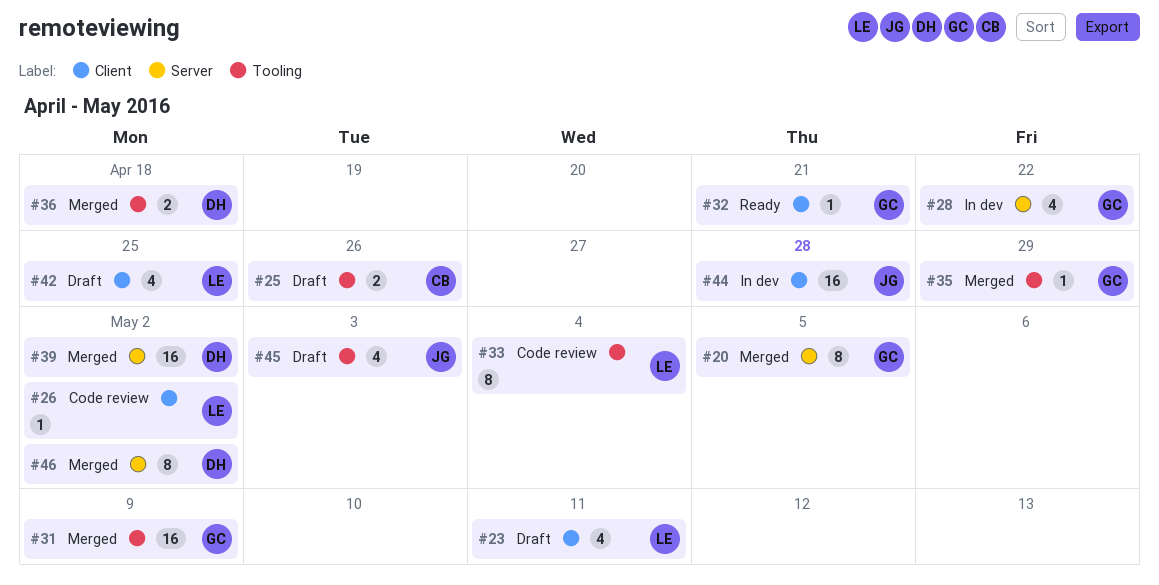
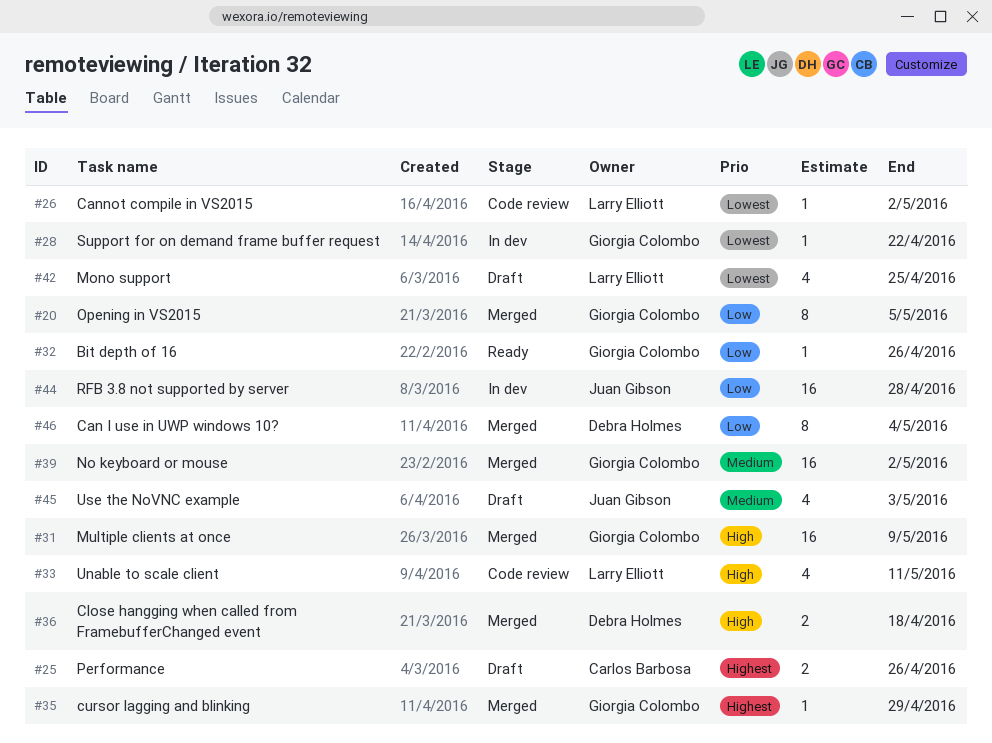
#23: present -> none
#28, estimate: 4 -> 1
#32, due: Apr 21 -> Apr 26
#33, estimate: 8 -> 4
#33, due: May 4 -> May 11
#39, owner: Debra Holmes -> Giorgia Colombo
#46, due: May 2 -> May 4

